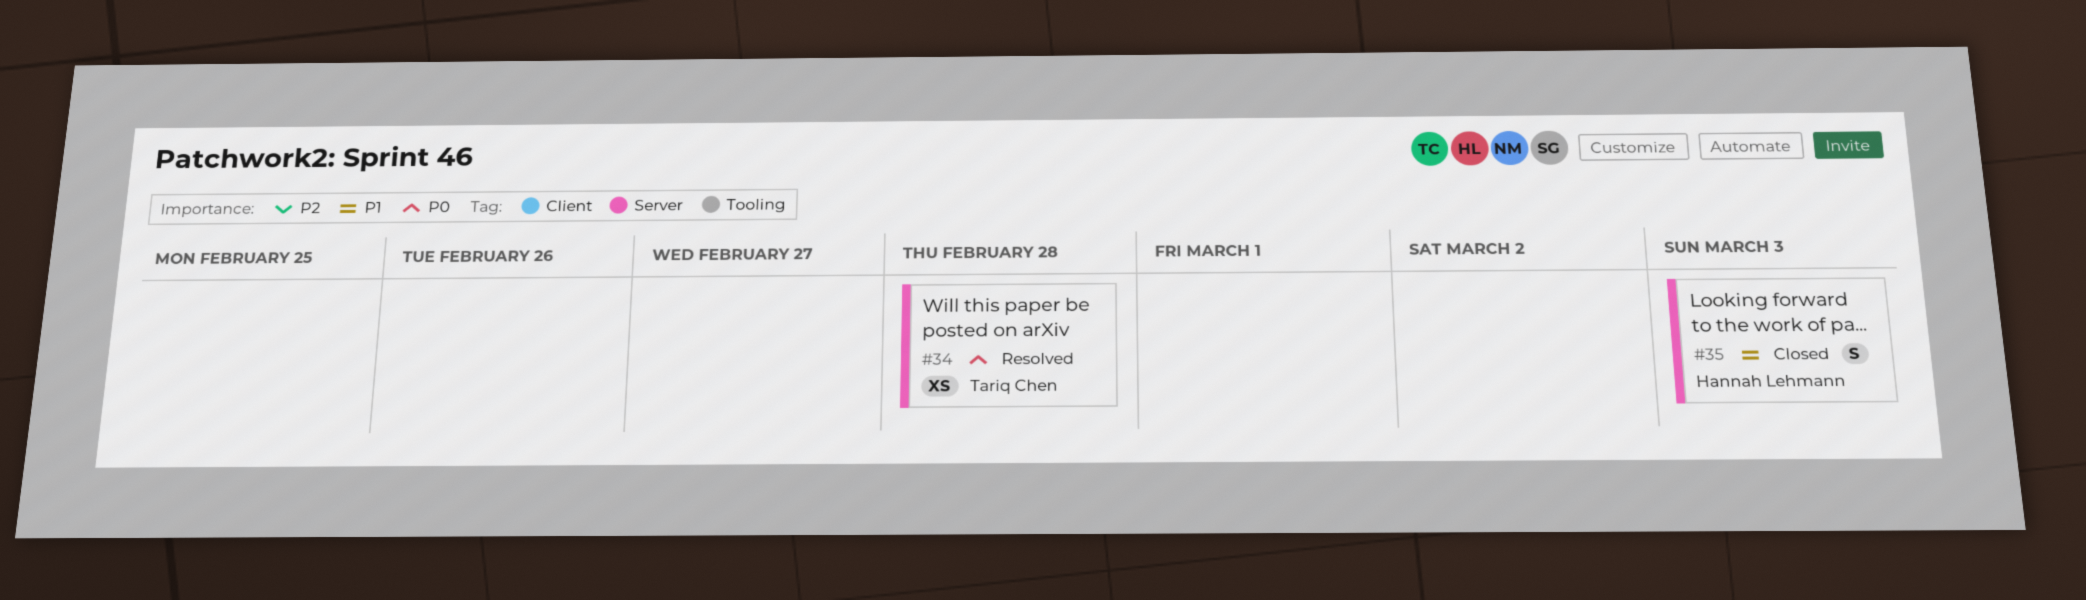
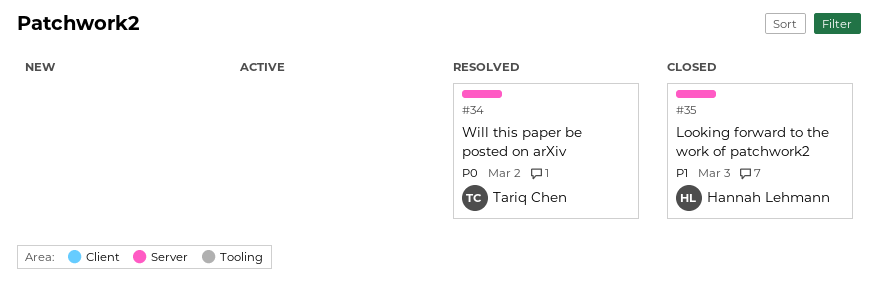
#34, due: Feb 28 -> Mar 2

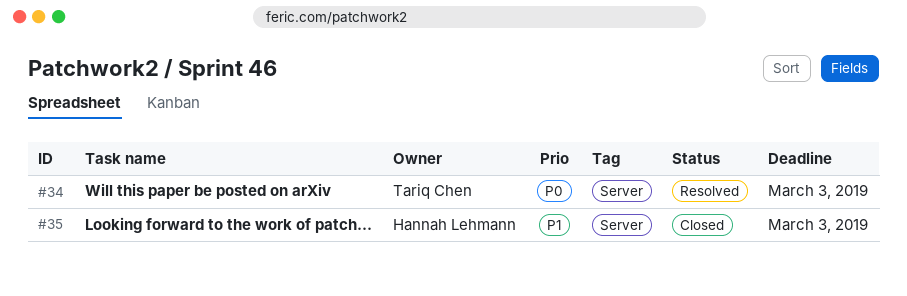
#34, due: Mar 2 -> Mar 3

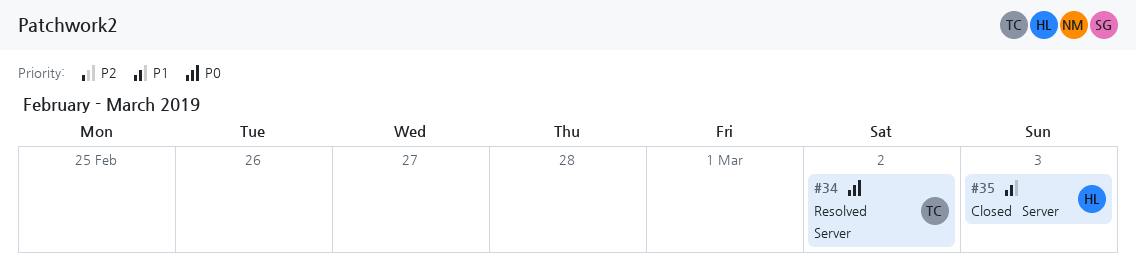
#34, due: Mar 3 -> Mar 2

